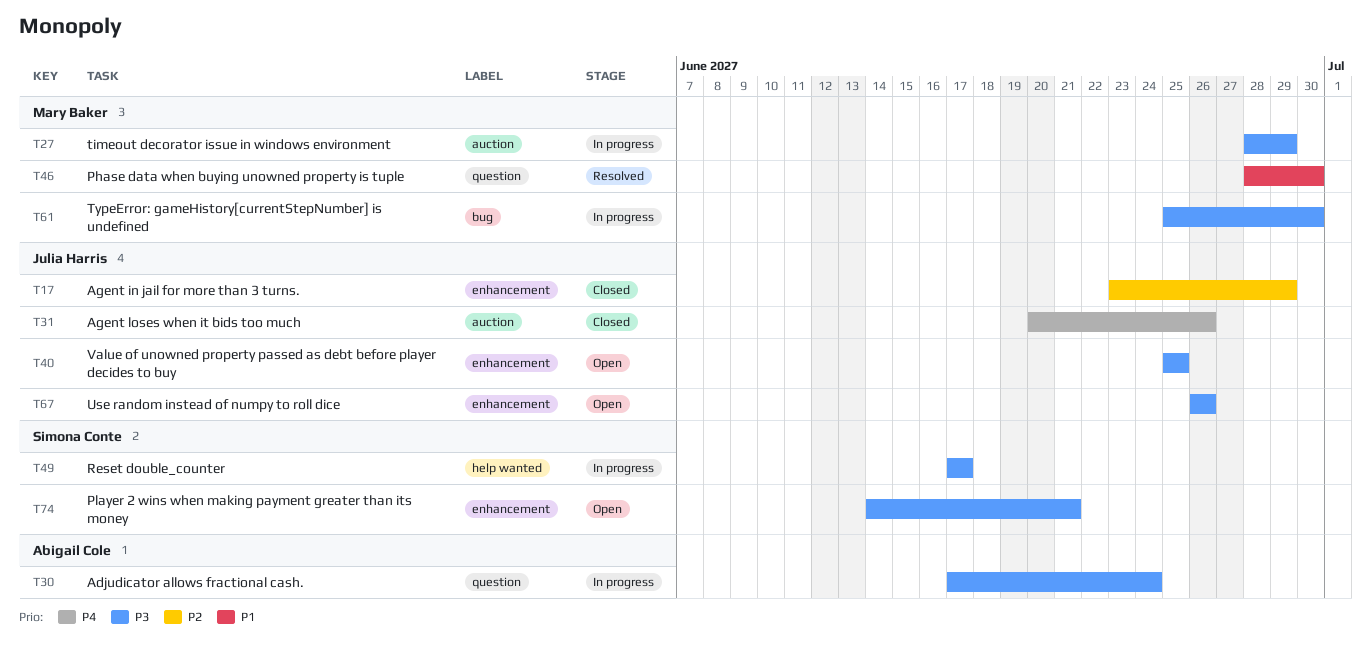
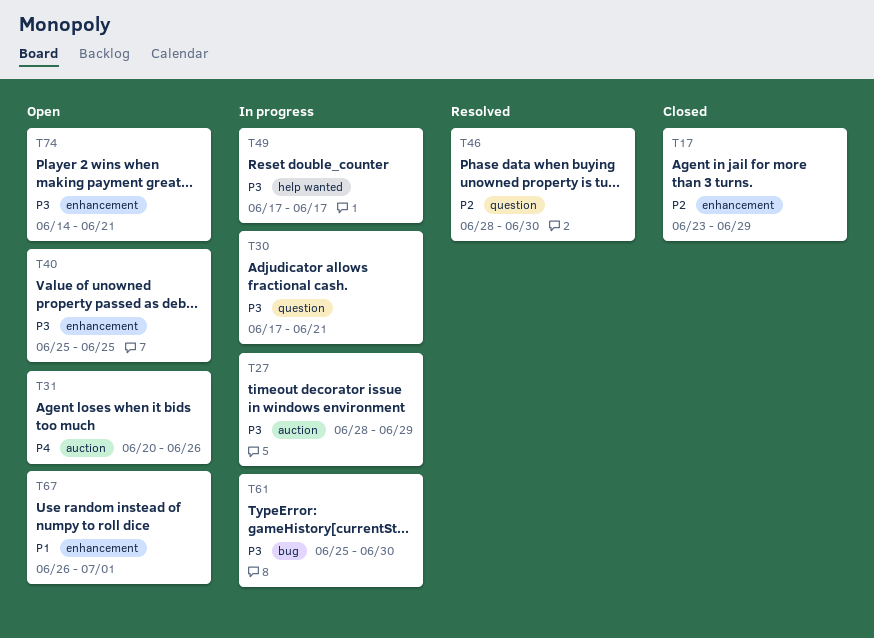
T30, due: Jun 24 -> Jun 21
T31, status: Closed -> Open
T46, priority: P1 -> P2
T67, priority: P3 -> P1
T67, due: Jun 26 -> Jul 1

